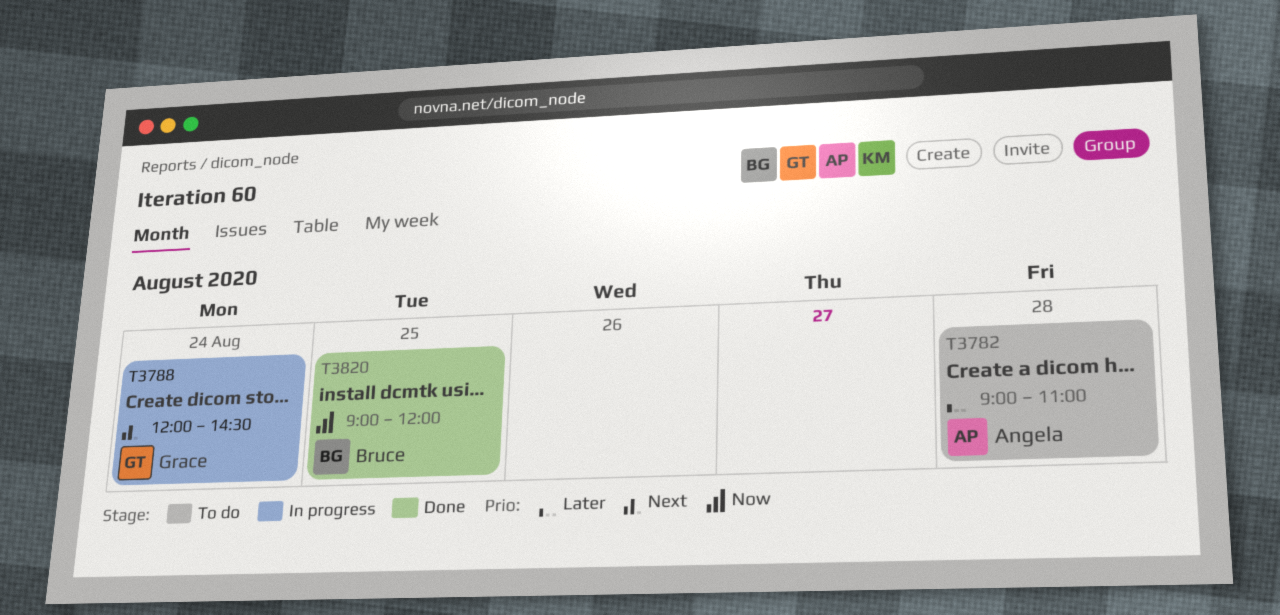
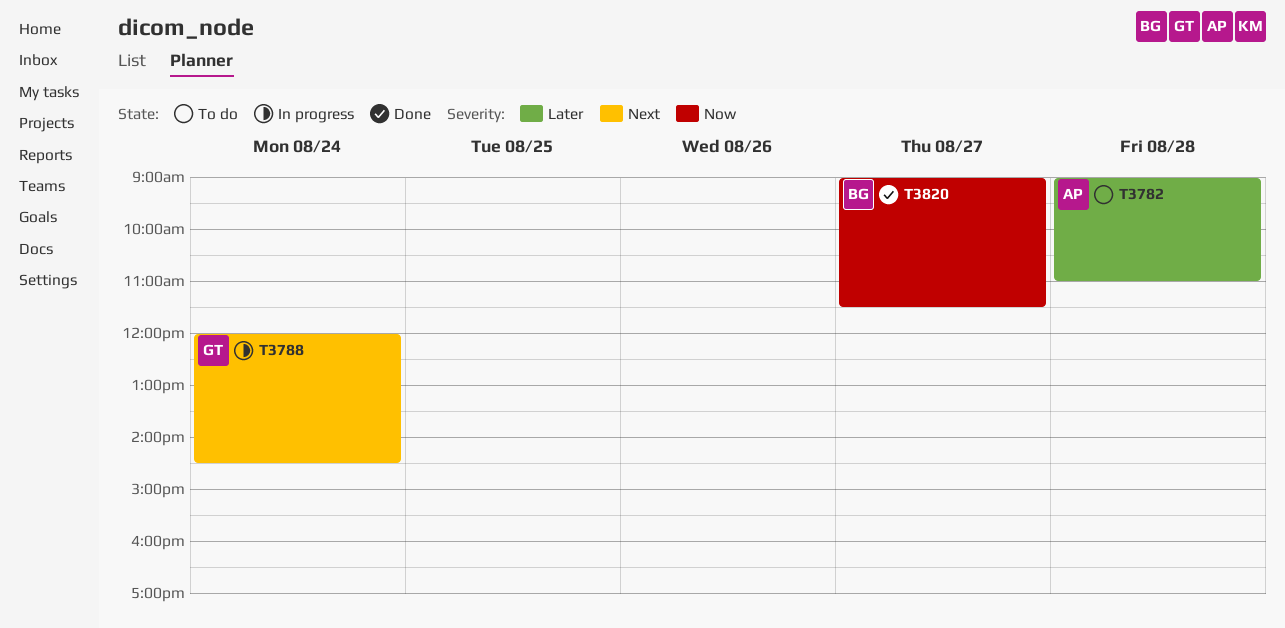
T3820, day: Aug 25 -> Aug 27
T3820, ends: 12:00 -> 11:30

